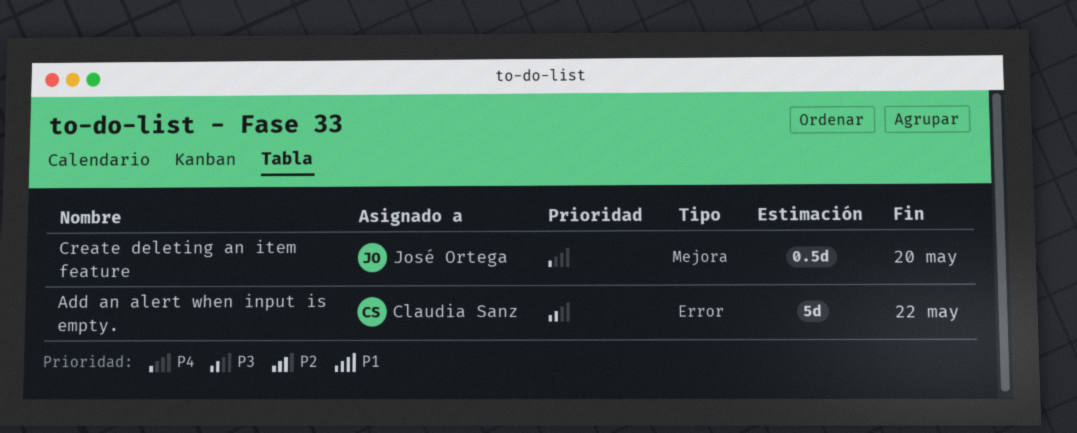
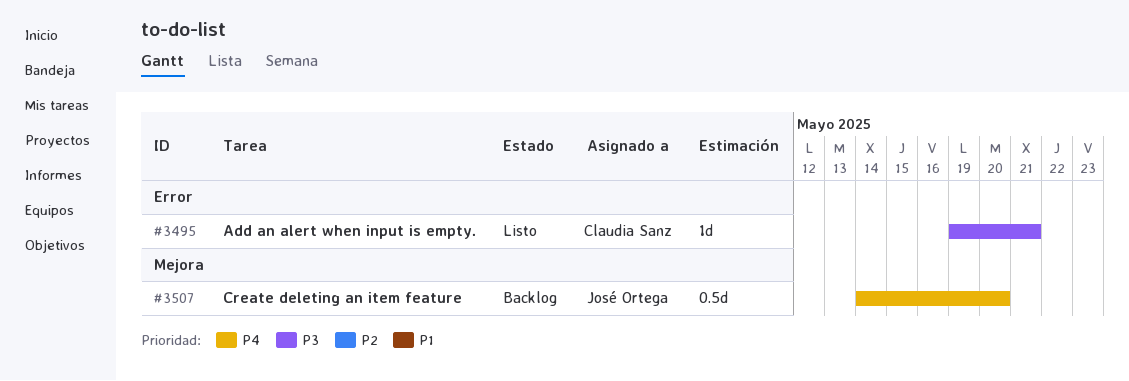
Add an alert when input is empty., estimate: 5d -> 1d
Add an alert when input is empty., due: May 22 -> May 21

